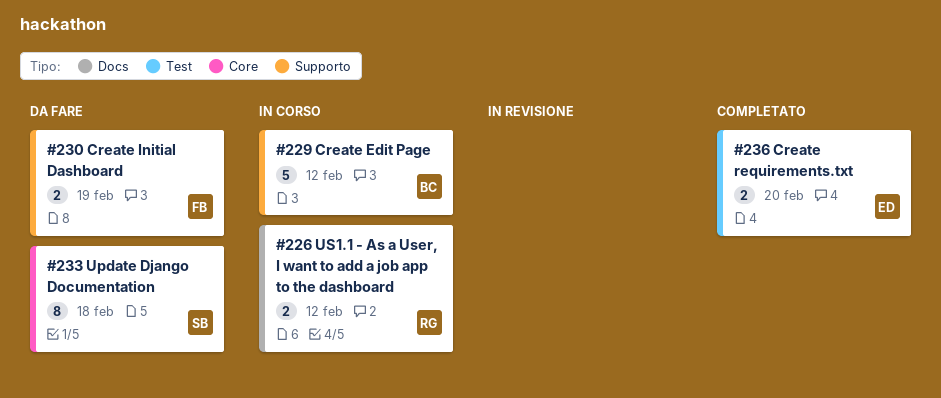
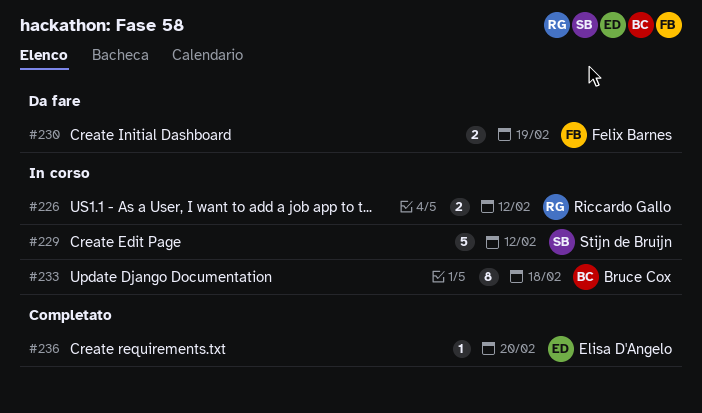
#229, owner: Bruce Cox -> Stijn de Bruijn
#233, status: Da fare -> In corso
#233, owner: Stijn de Bruijn -> Bruce Cox
#236, estimate: 2 -> 1

